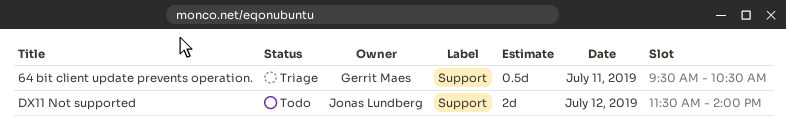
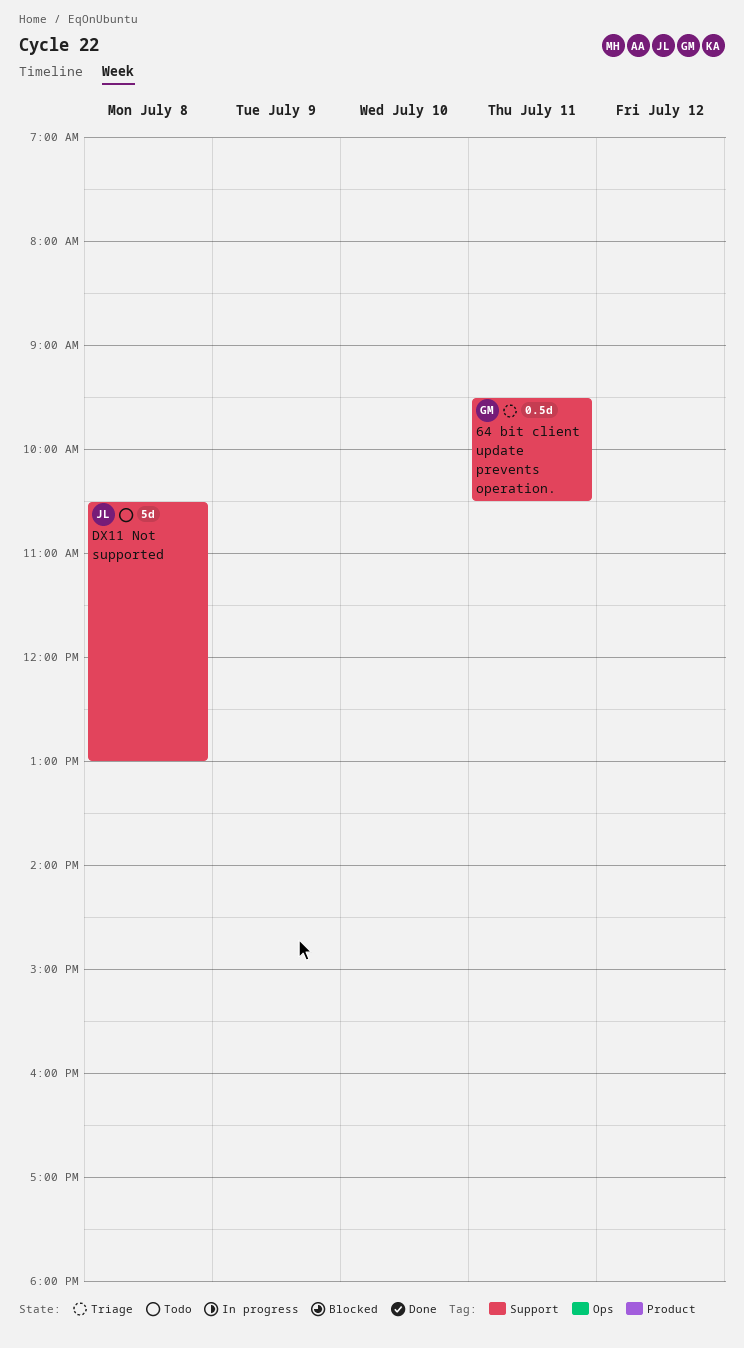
DX11 Not supported, estimate: 2d -> 5d
DX11 Not supported, day: Jul 12 -> Jul 8
DX11 Not supported, begins: 11:30 -> 10:30
DX11 Not supported, ends: 14:00 -> 13:00

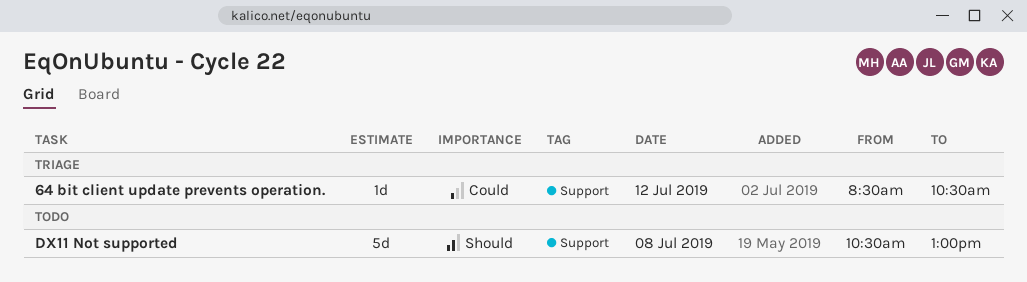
64 bit client update prevents operation., estimate: 0.5d -> 1d
64 bit client update prevents operation., day: Jul 11 -> Jul 12
64 bit client update prevents operation., begins: 09:30 -> 08:30

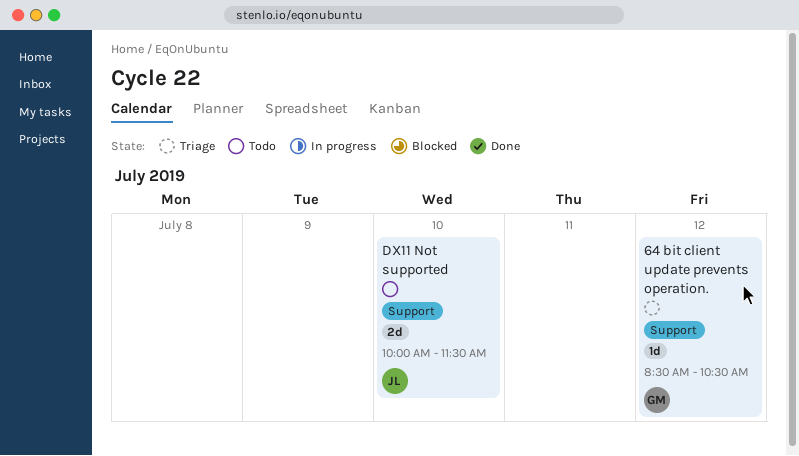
DX11 Not supported, estimate: 5d -> 2d
DX11 Not supported, day: Jul 8 -> Jul 10
DX11 Not supported, begins: 10:30 -> 10:00
DX11 Not supported, ends: 13:00 -> 11:30

